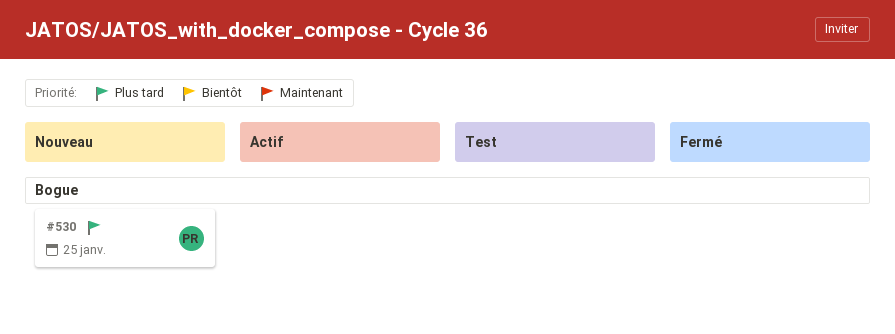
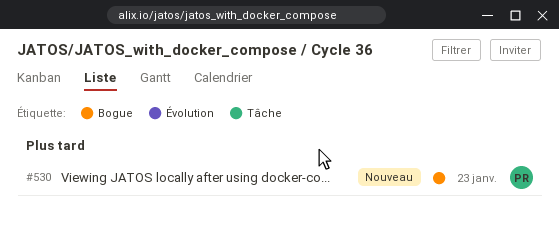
#530, due: Jan 25 -> Jan 23

